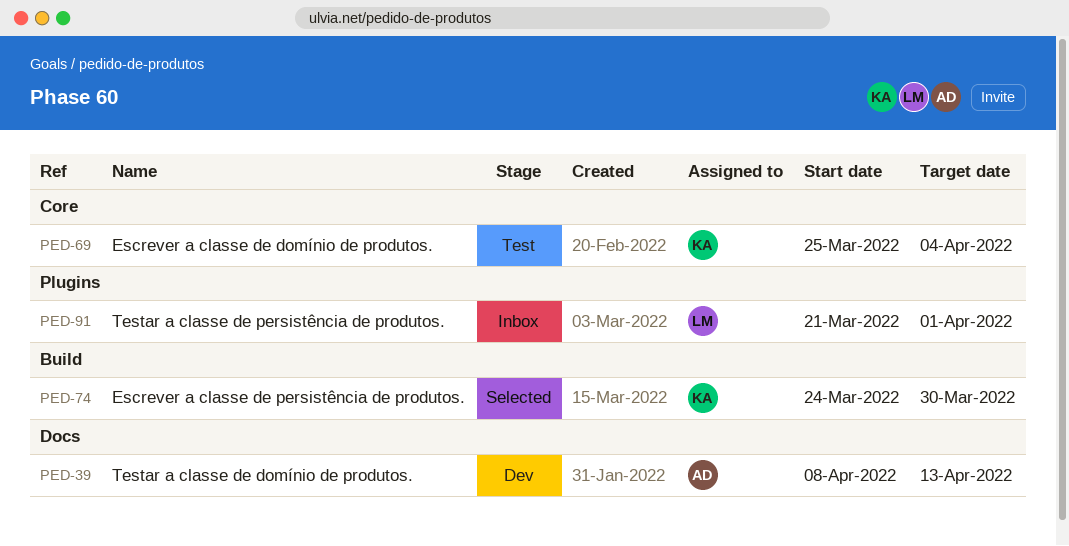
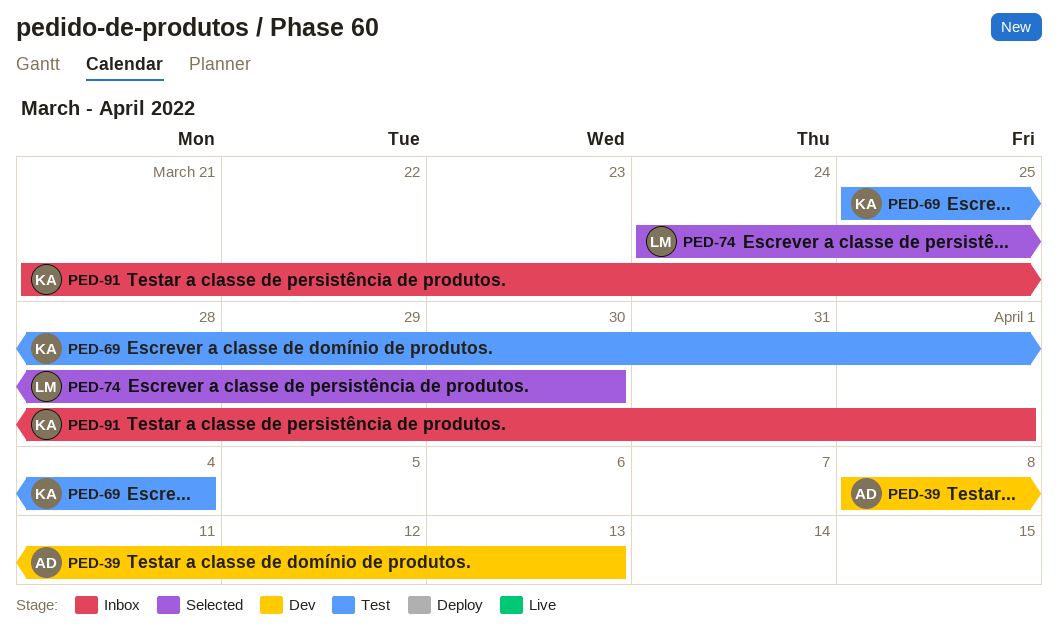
PED-74, owner: KA -> LM
PED-91, owner: LM -> KA

